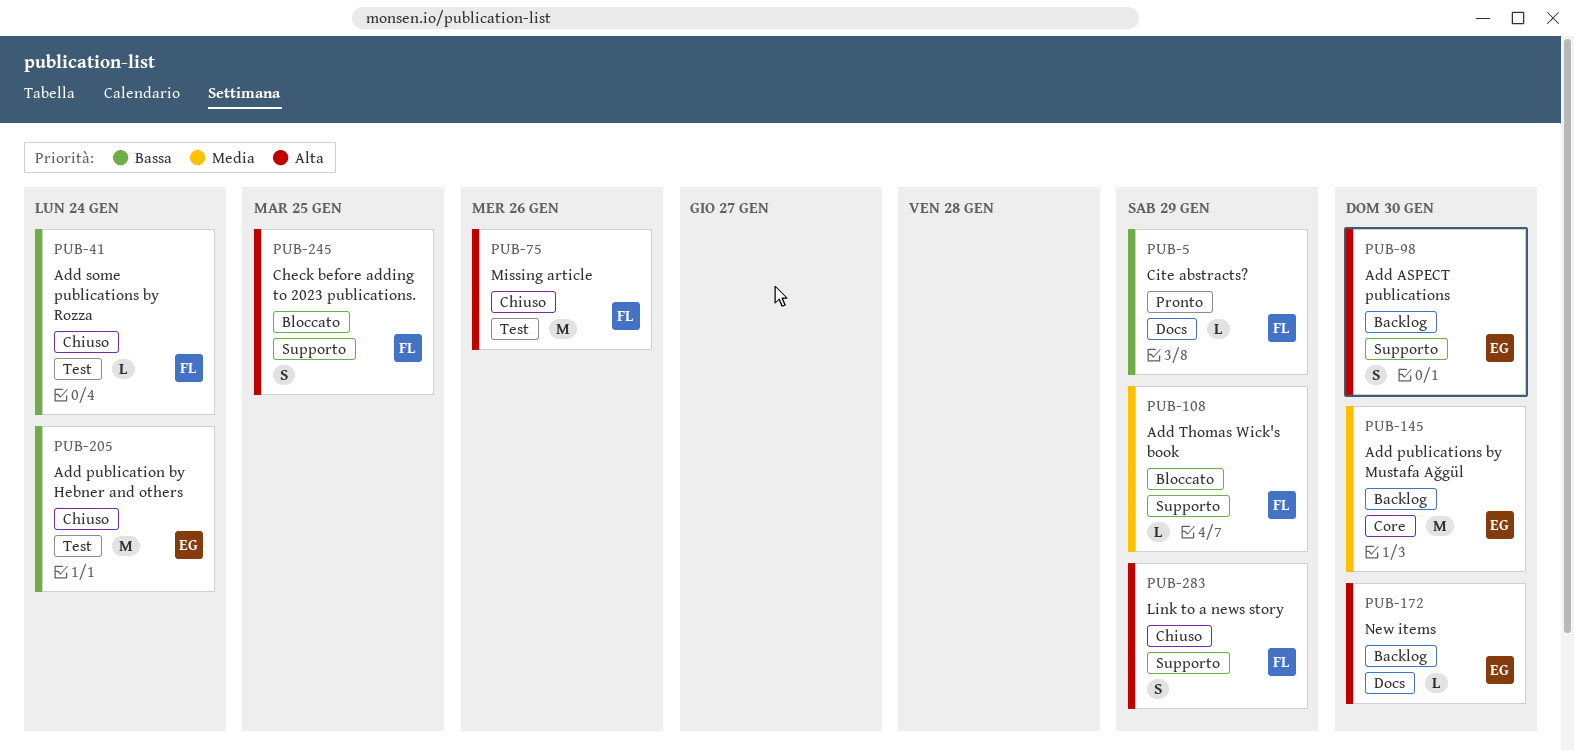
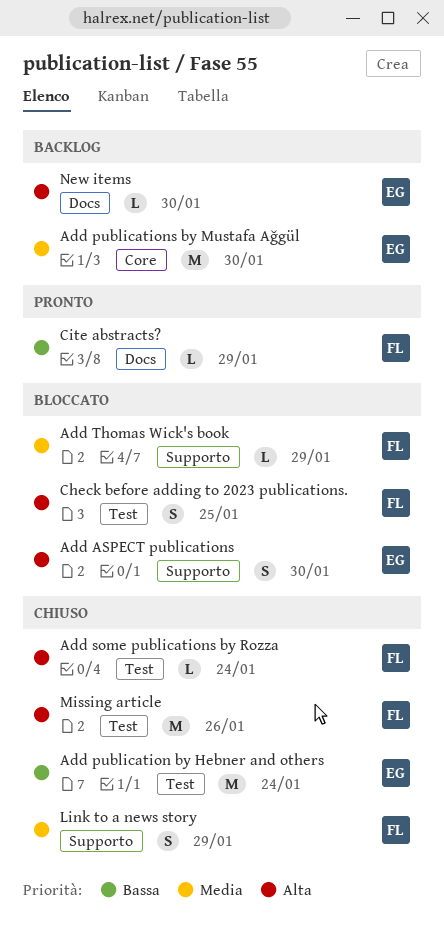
Add ASPECT publications, status: Backlog -> Bloccato
Add some publications by Rozza, priority: Bassa -> Alta
Check before adding to 2023 publications., label: Supporto -> Test
Link to a news story, priority: Alta -> Media

